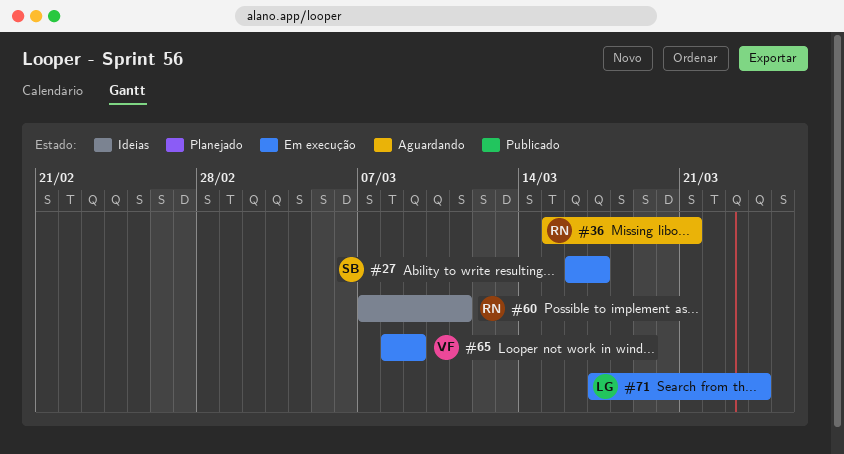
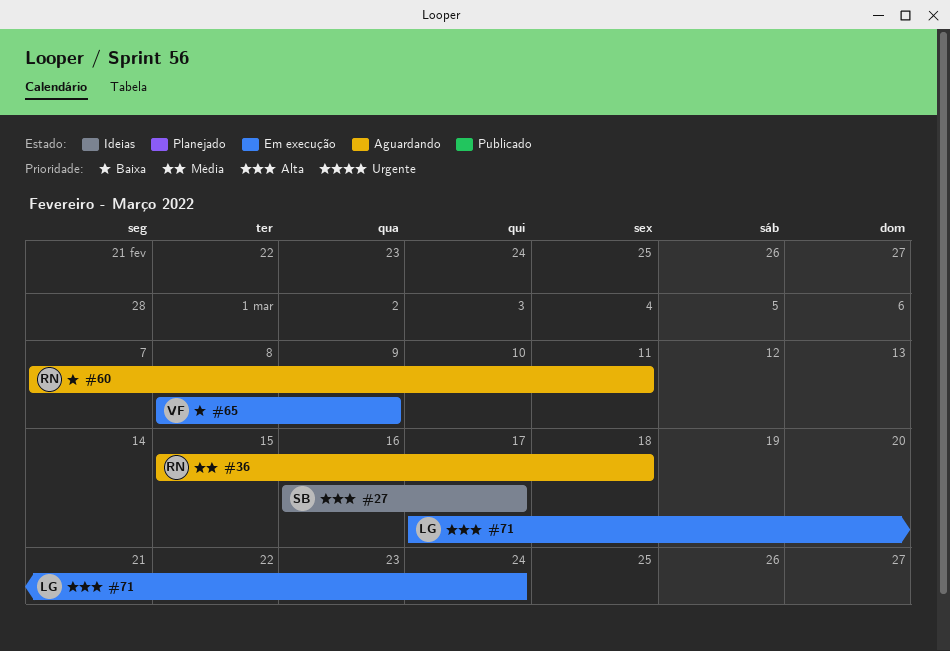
#27, status: Em execução -> Ideias
#36, due: Mar 21 -> Mar 18
#60, status: Ideias -> Aguardando

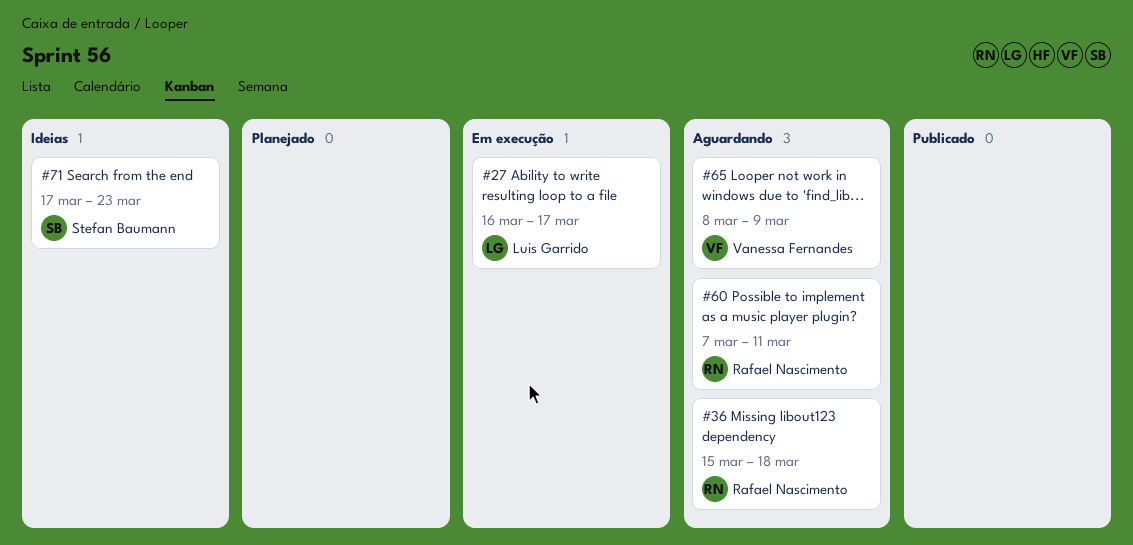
#27, status: Ideias -> Em execução
#27, owner: Stefan Baumann -> Luis Garrido
#65, status: Em execução -> Aguardando
#71, status: Em execução -> Ideias
#71, owner: Luis Garrido -> Stefan Baumann
#71, due: Mar 24 -> Mar 23

